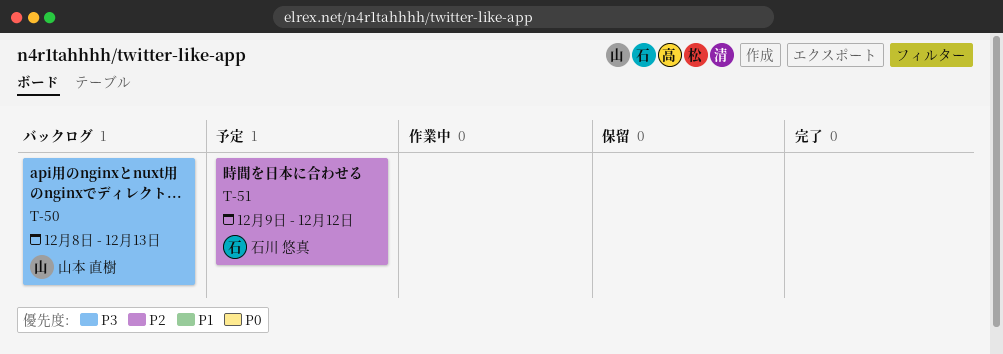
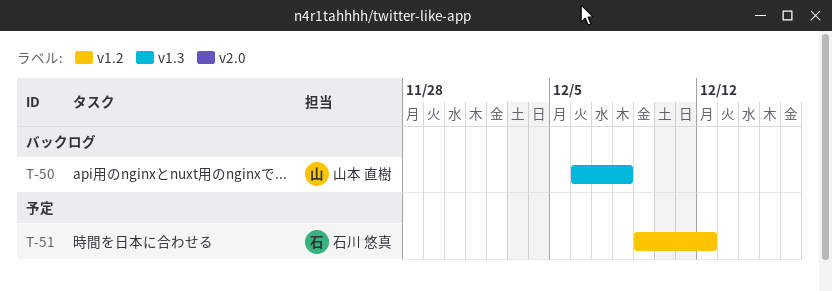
T-50, start: Dec 8 -> Dec 6
T-50, due: Dec 13 -> Dec 8

